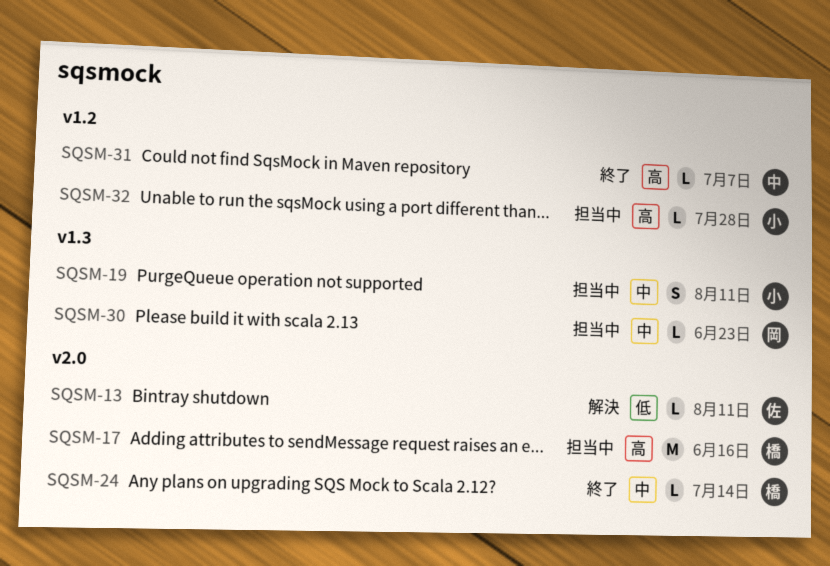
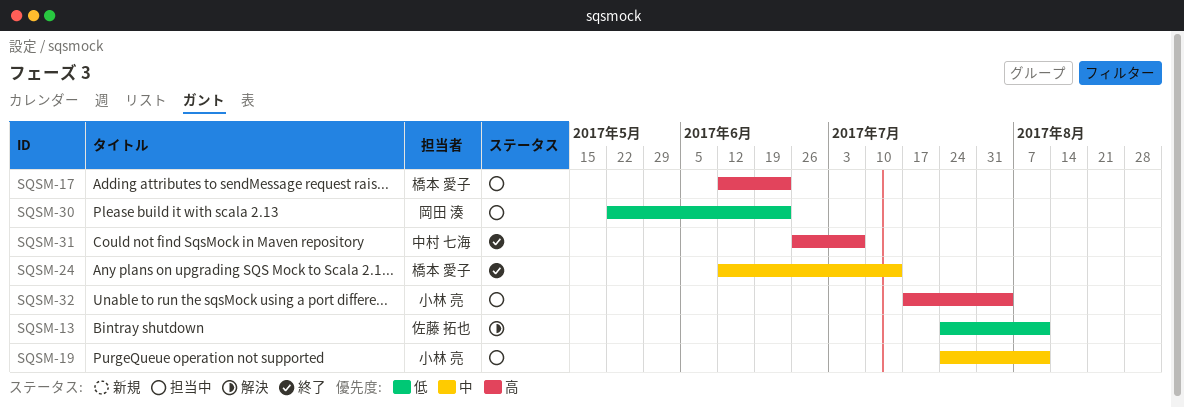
SQSM-17, due: Jun 16 -> Jun 23
SQSM-30, priority: 中 -> 低
SQSM-32, due: Jul 28 -> Aug 4

